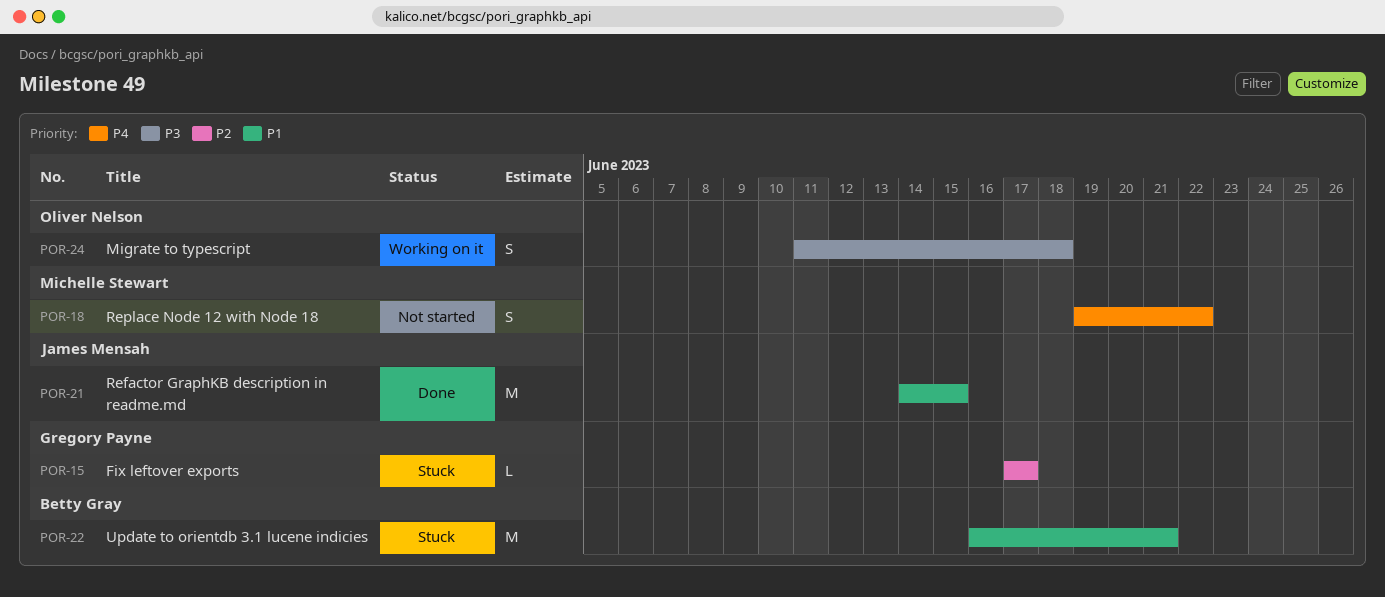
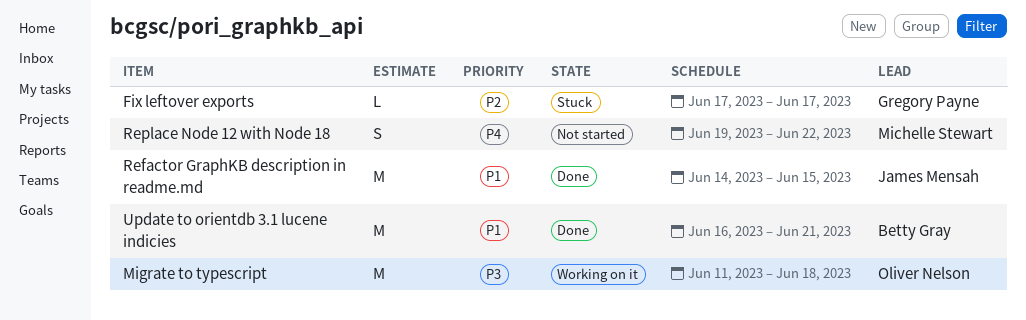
Migrate to typescript, estimate: S -> M
Update to orientdb 3.1 lucene indicies, status: Stuck -> Done

